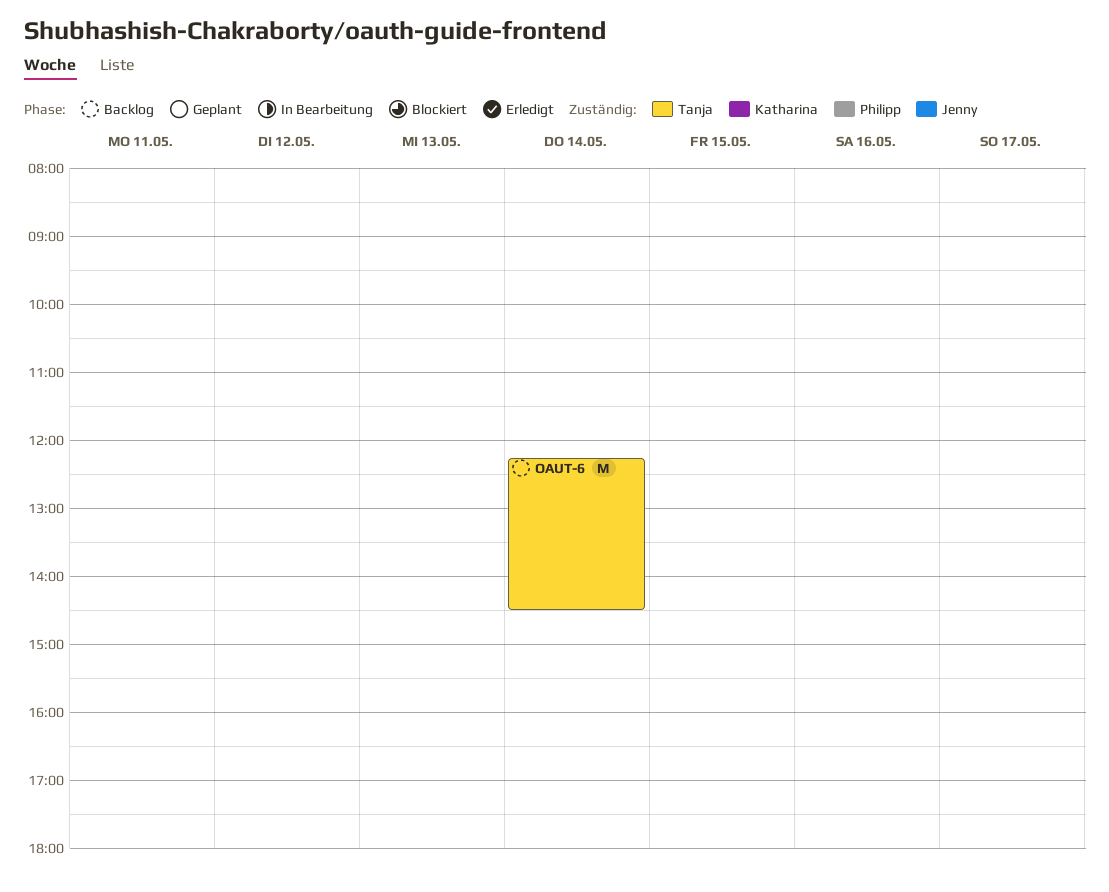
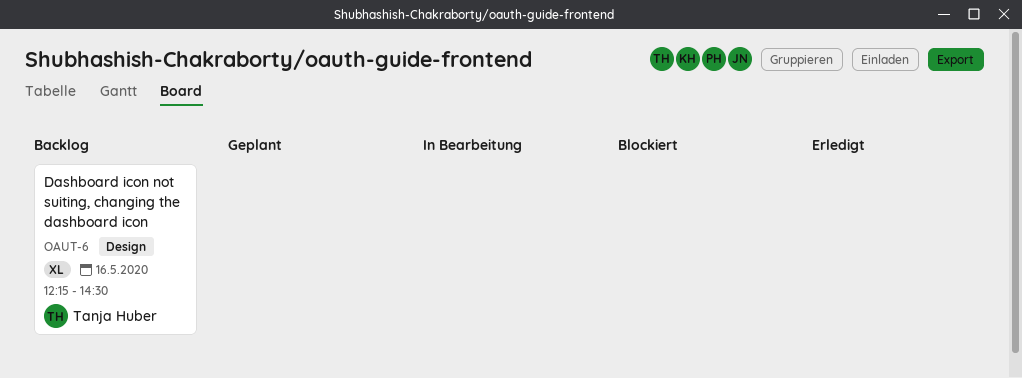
OAUT-6, estimate: M -> XL
OAUT-6, day: May 14 -> May 16

